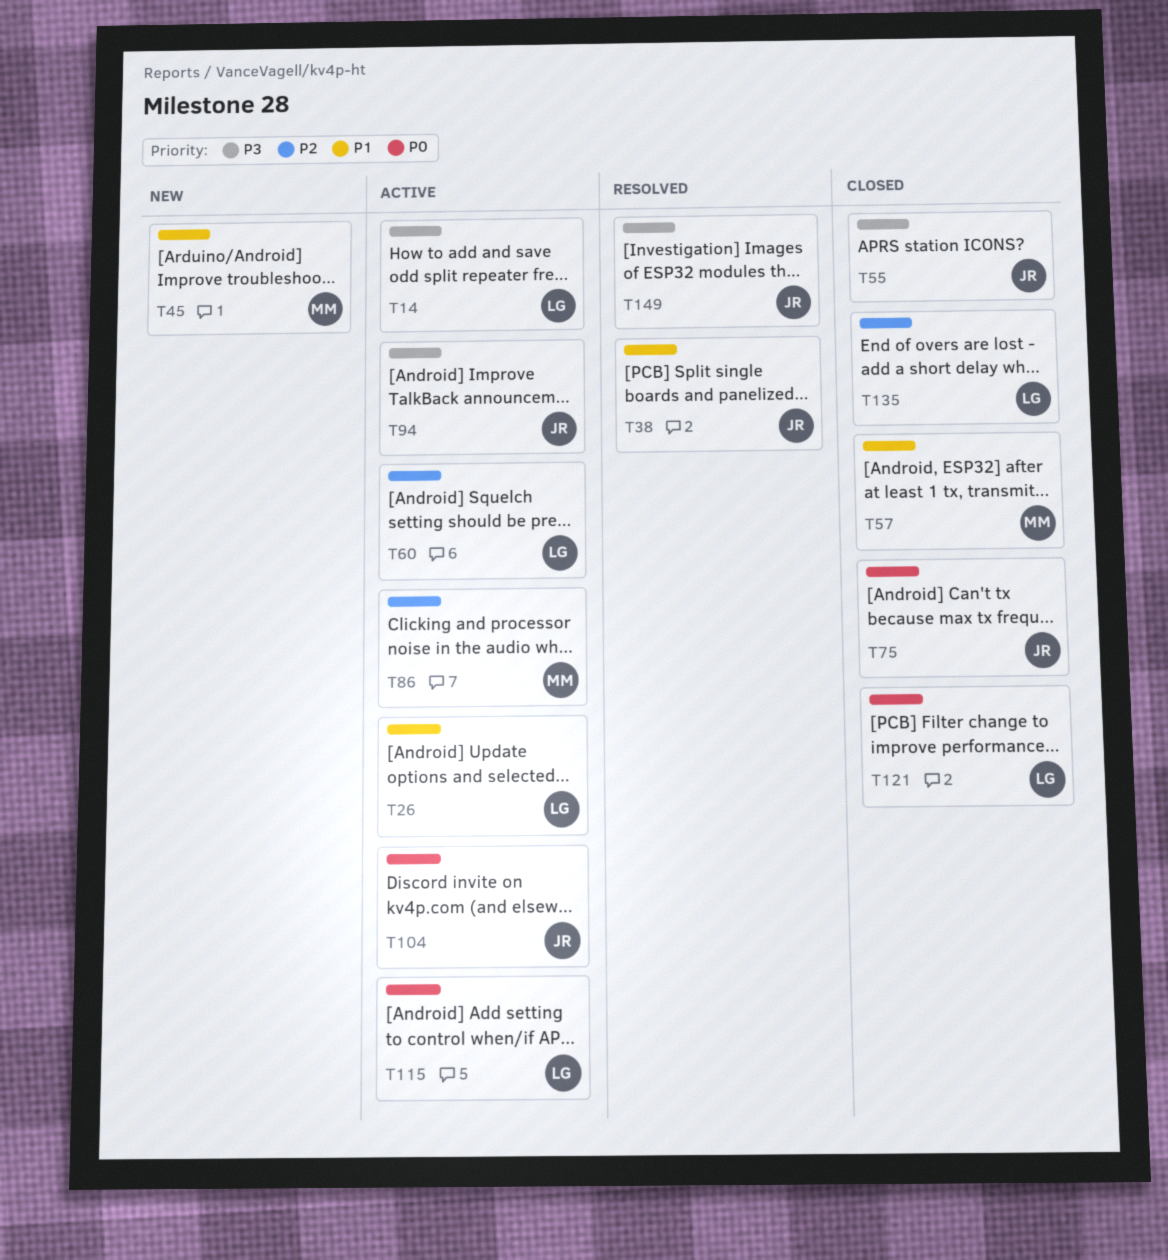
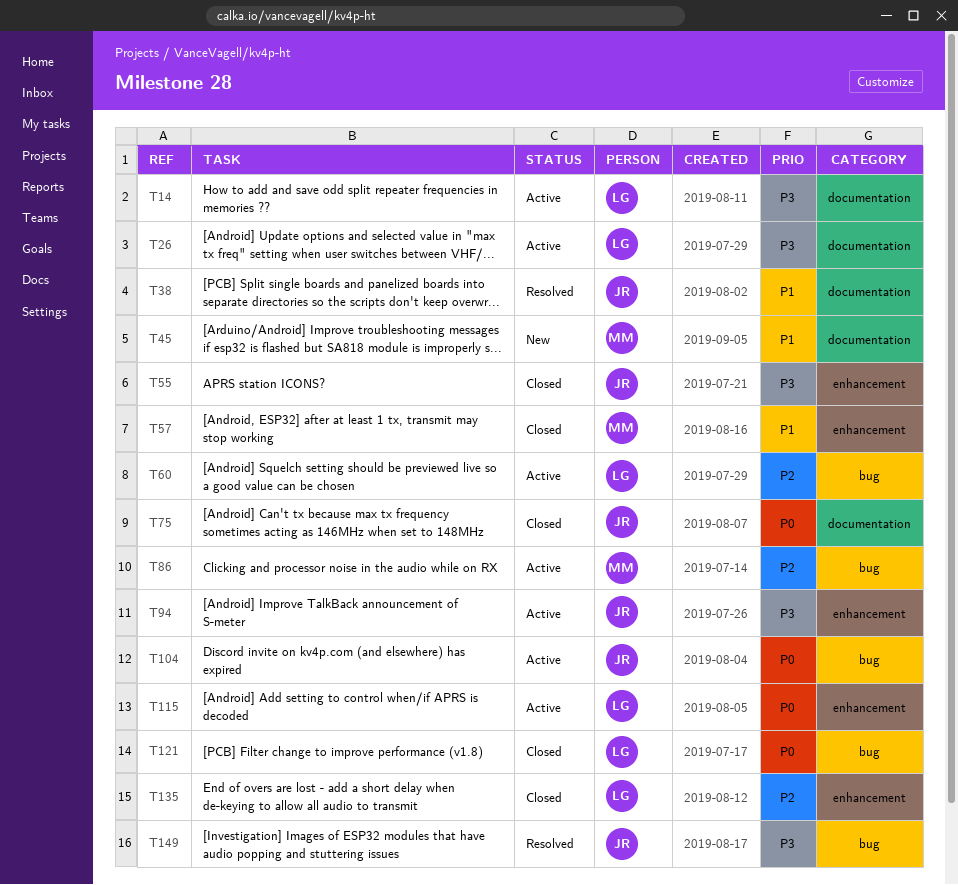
T26, priority: P1 -> P3

